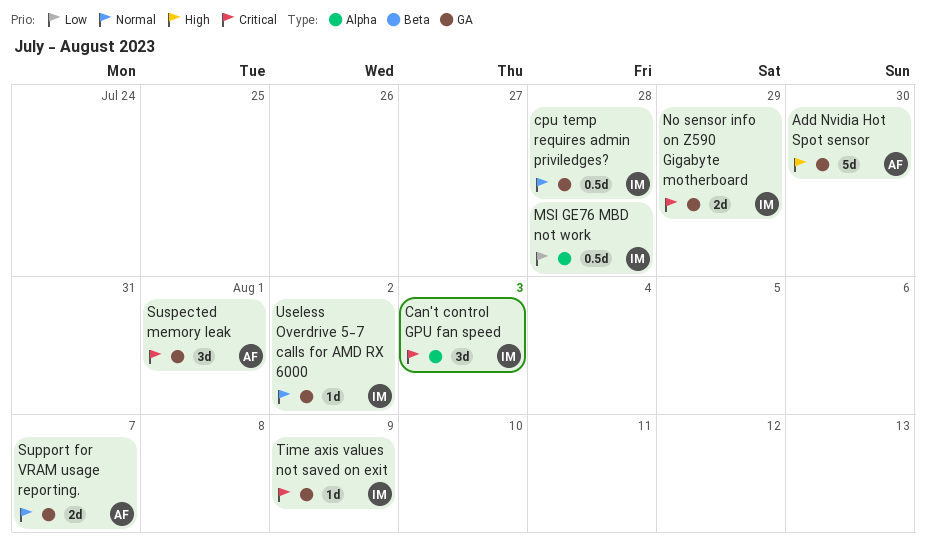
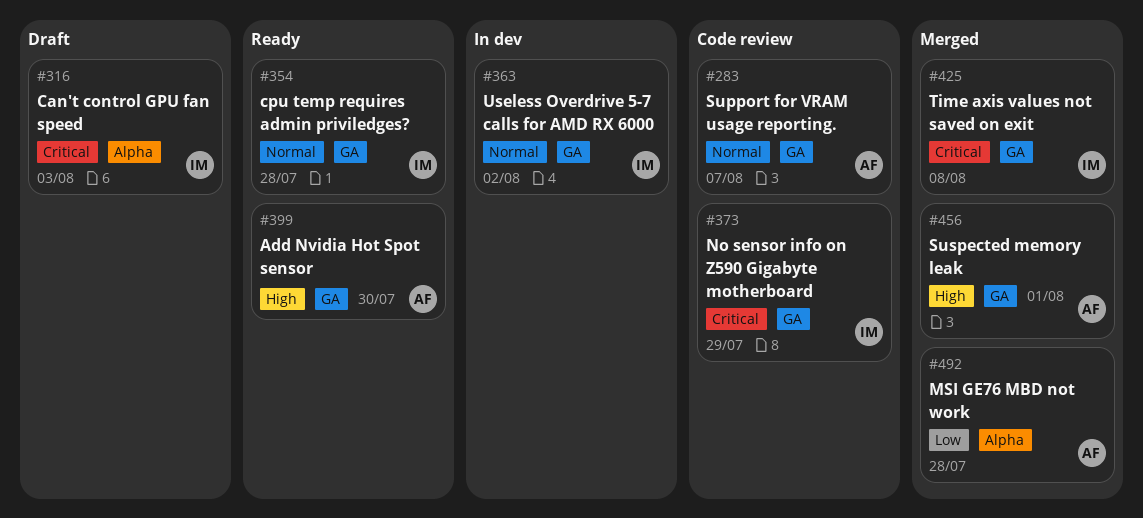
MSI GE76 MBD not work, owner: IM -> AF
Suspected memory leak, priority: Critical -> High
Time axis values not saved on exit, due: Aug 9 -> Aug 8

